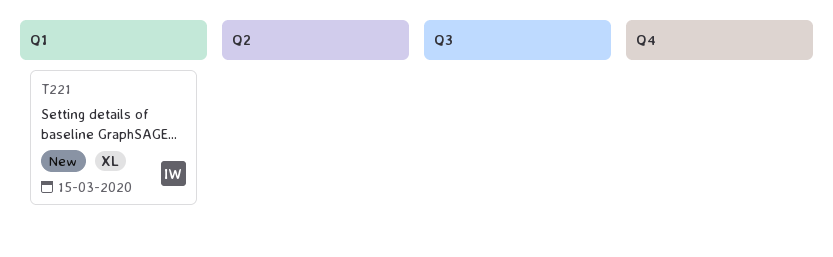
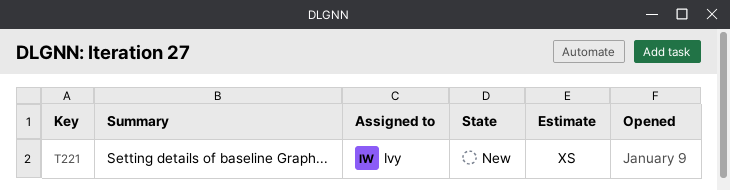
T221, estimate: XL -> XS

